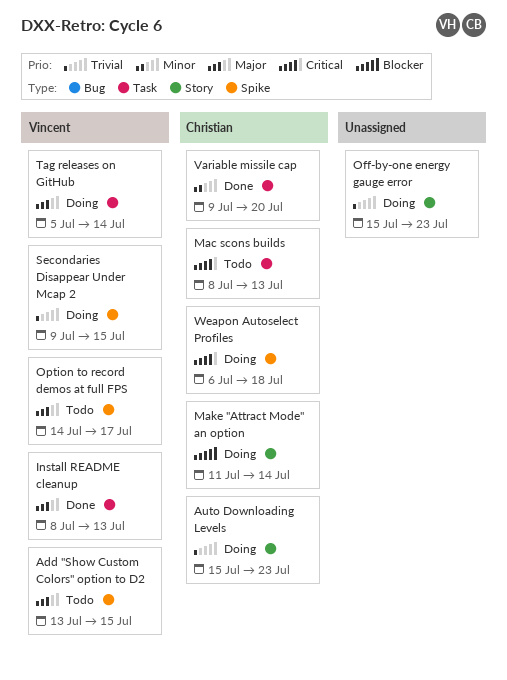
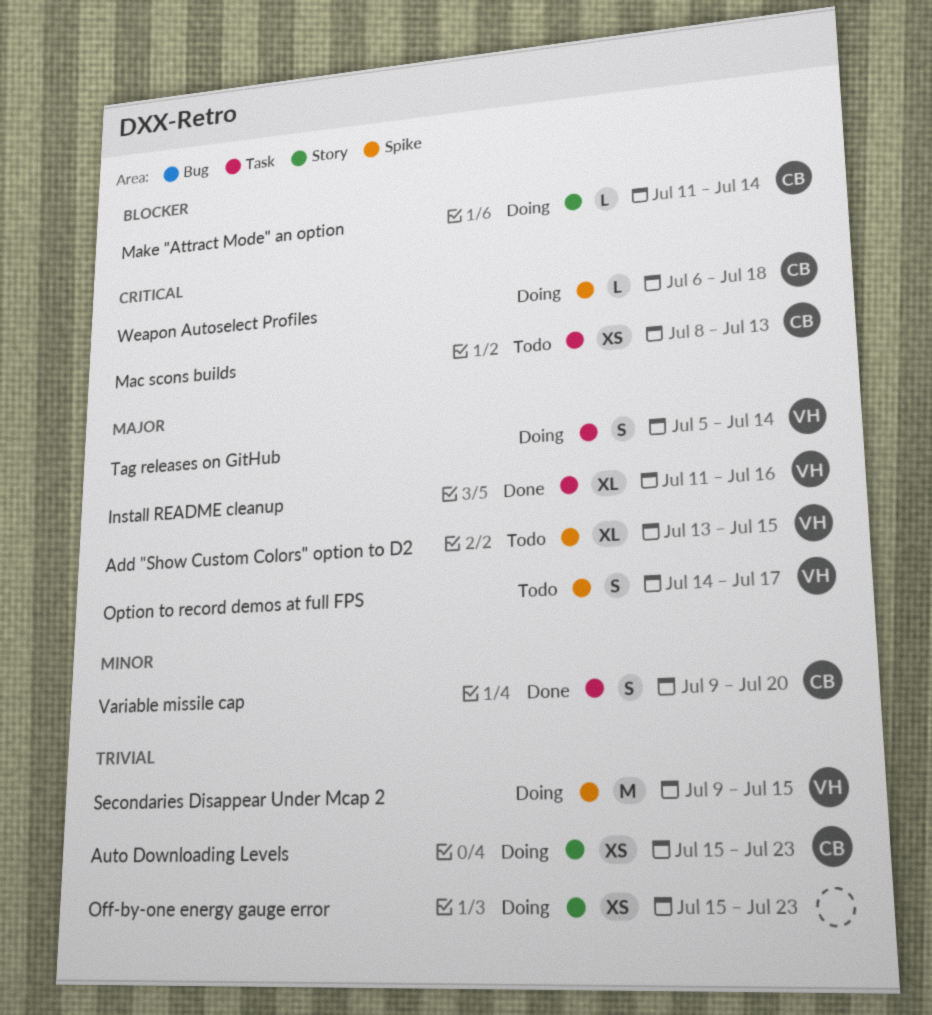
Install README cleanup, start: Jul 8 -> Jul 11
Install README cleanup, due: Jul 13 -> Jul 16

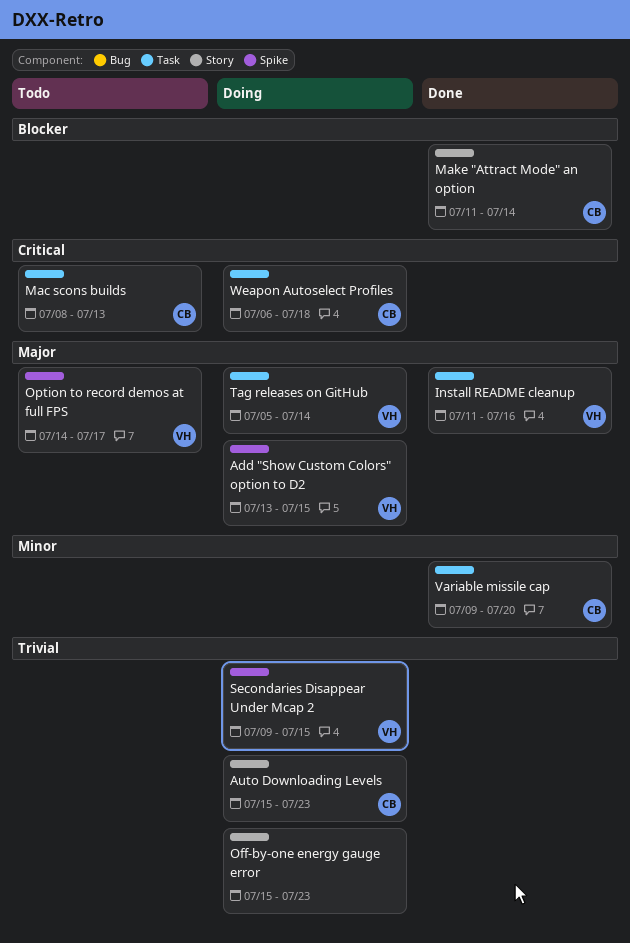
Add "Show Custom Colors" option to D2, status: Todo -> Doing
Make "Attract Mode" an option, status: Doing -> Done
Weapon Autoselect Profiles, label: Spike -> Task

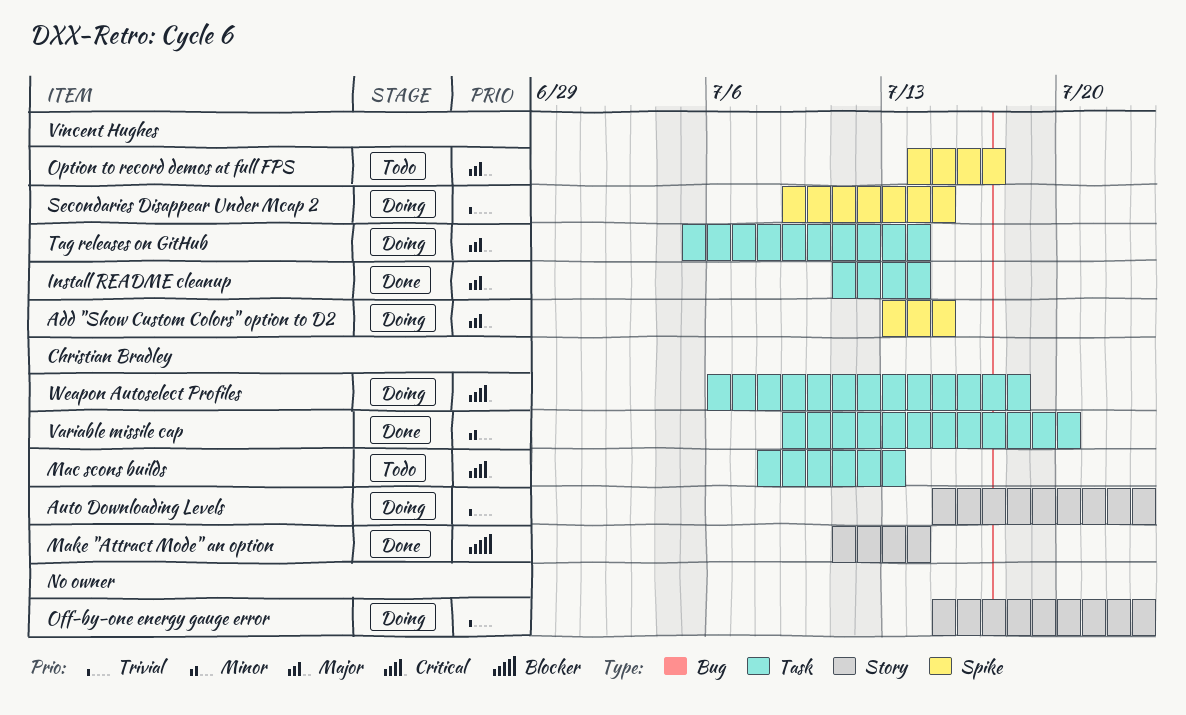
Install README cleanup, due: Jul 16 -> Jul 14

